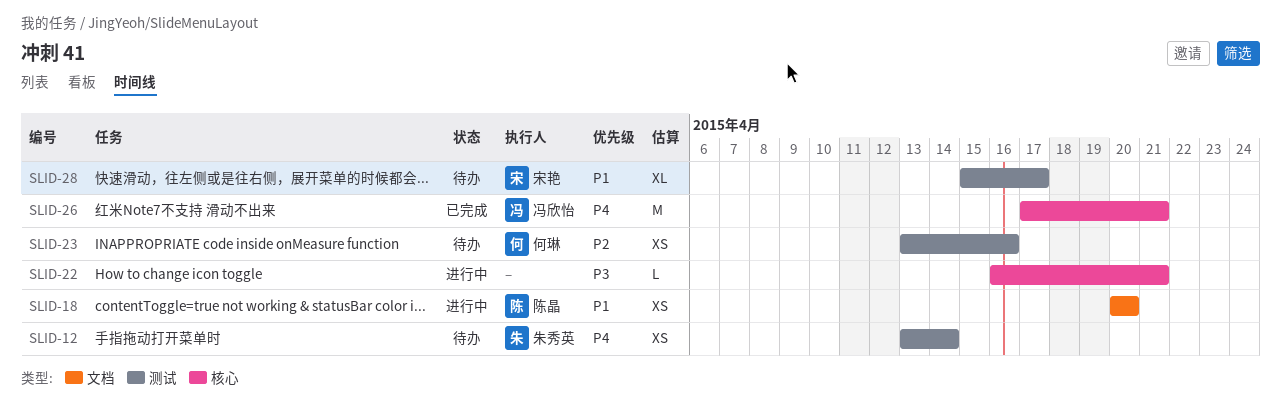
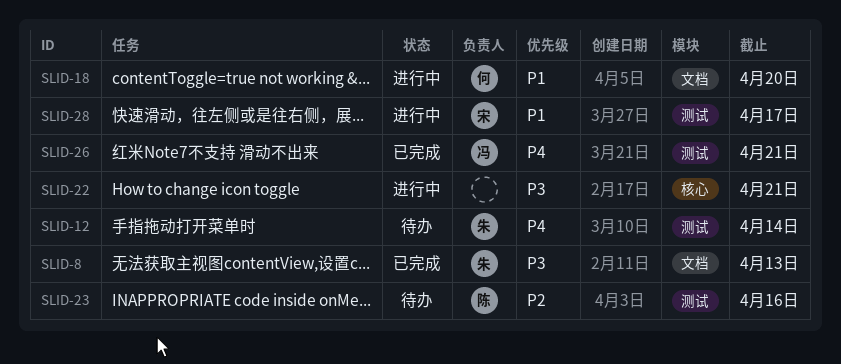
SLID-8: none -> present
SLID-18, owner: 陈晶 -> 何琳
SLID-23, owner: 何琳 -> 陈晶
SLID-26, label: 核心 -> 测试
SLID-28, status: 待办 -> 进行中

